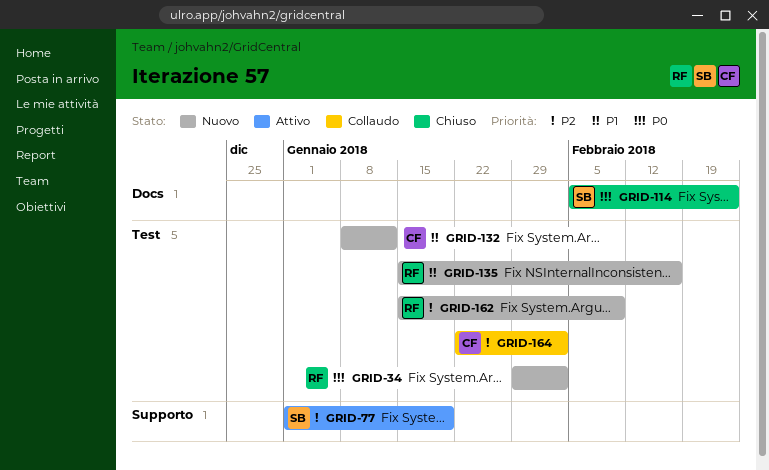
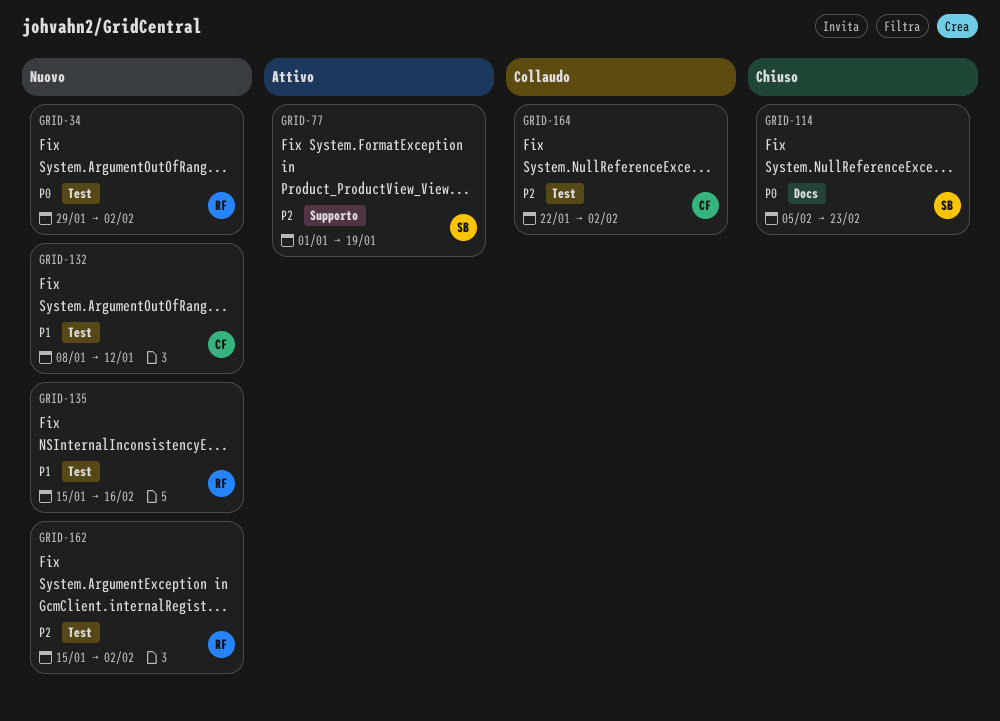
GRID-162, due: Feb 9 -> Feb 2

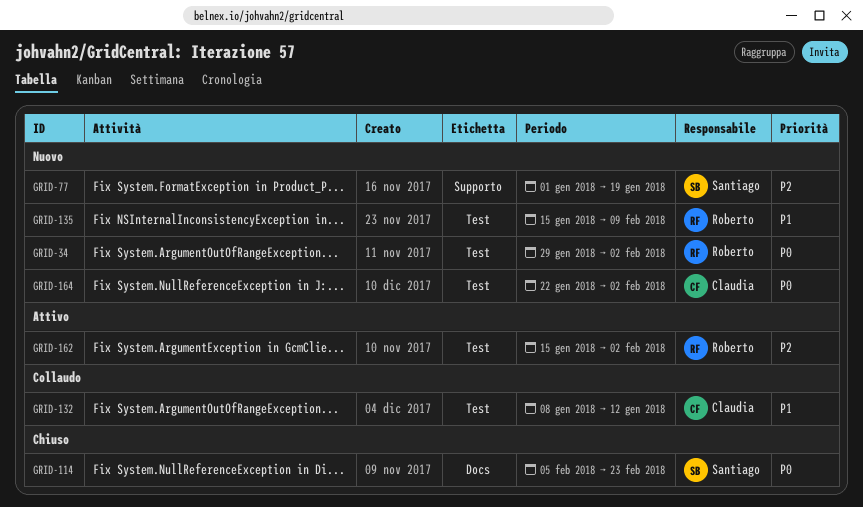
GRID-77, status: Attivo -> Nuovo
GRID-132, status: Nuovo -> Collaudo
GRID-135, due: Feb 16 -> Feb 9
GRID-162, status: Nuovo -> Attivo
GRID-164, status: Collaudo -> Nuovo
GRID-164, priority: P2 -> P0

